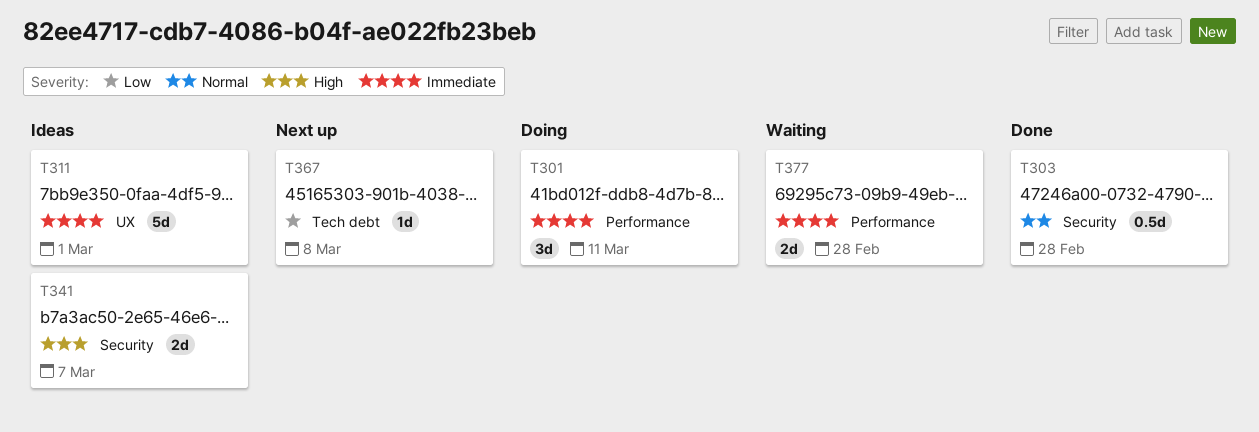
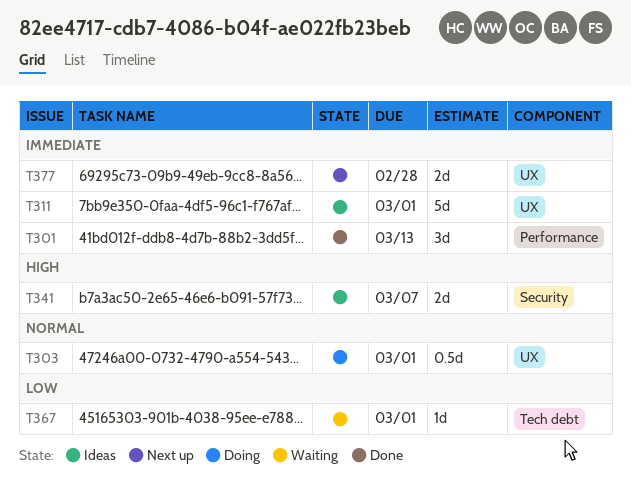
T301, status: Doing -> Done
T301, due: Mar 11 -> Mar 13
T303, status: Done -> Doing
T303, label: Security -> UX
T303, due: Feb 28 -> Mar 1
T367, status: Next up -> Waiting
T367, due: Mar 8 -> Mar 1
T377, status: Waiting -> Next up
T377, label: Performance -> UX

